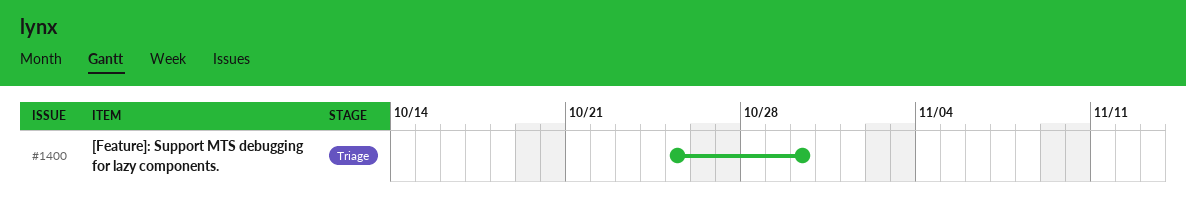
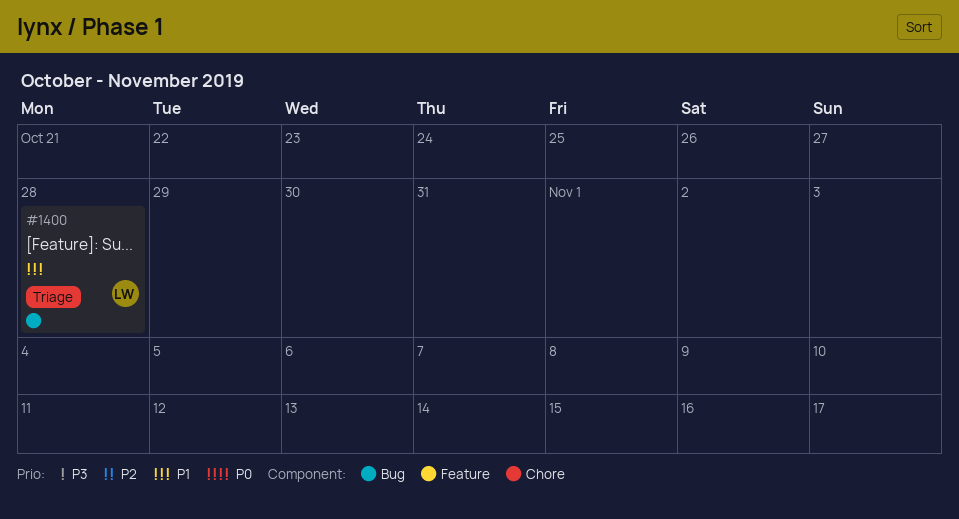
#1400, due: Oct 30 -> Oct 28

